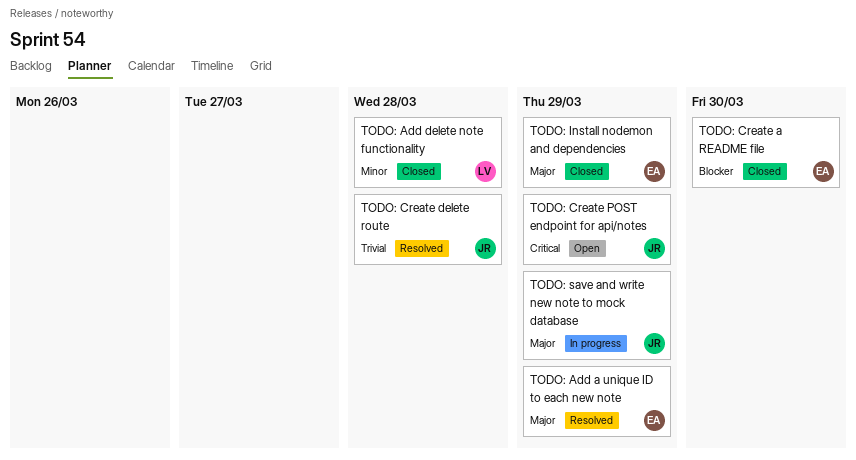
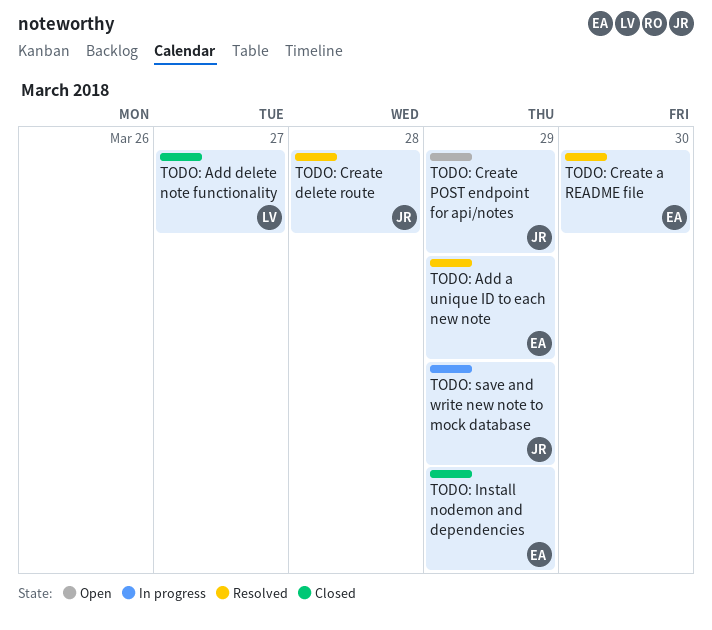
TODO: Add delete note functionality, due: Mar 28 -> Mar 27
TODO: Create a README file, status: Closed -> Resolved

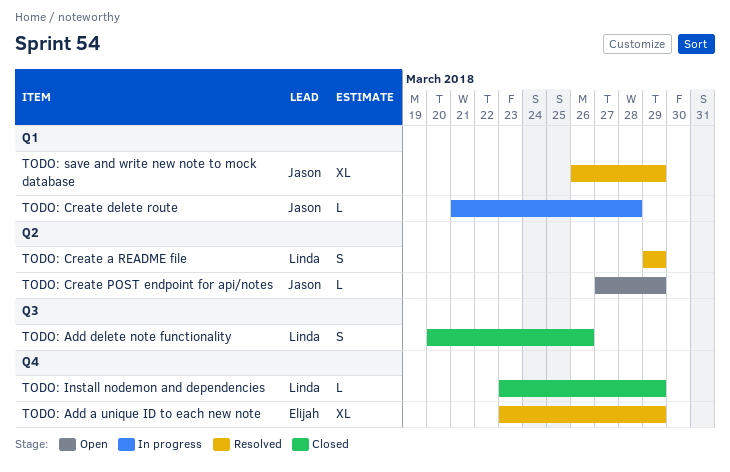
TODO: Add delete note functionality, due: Mar 27 -> Mar 26
TODO: Create a README file, owner: Elijah -> Linda
TODO: Create a README file, due: Mar 30 -> Mar 29
TODO: Create delete route, status: Resolved -> In progress
TODO: Install nodemon and dependencies, owner: Elijah -> Linda
TODO: save and write new note to mock database, status: In progress -> Resolved

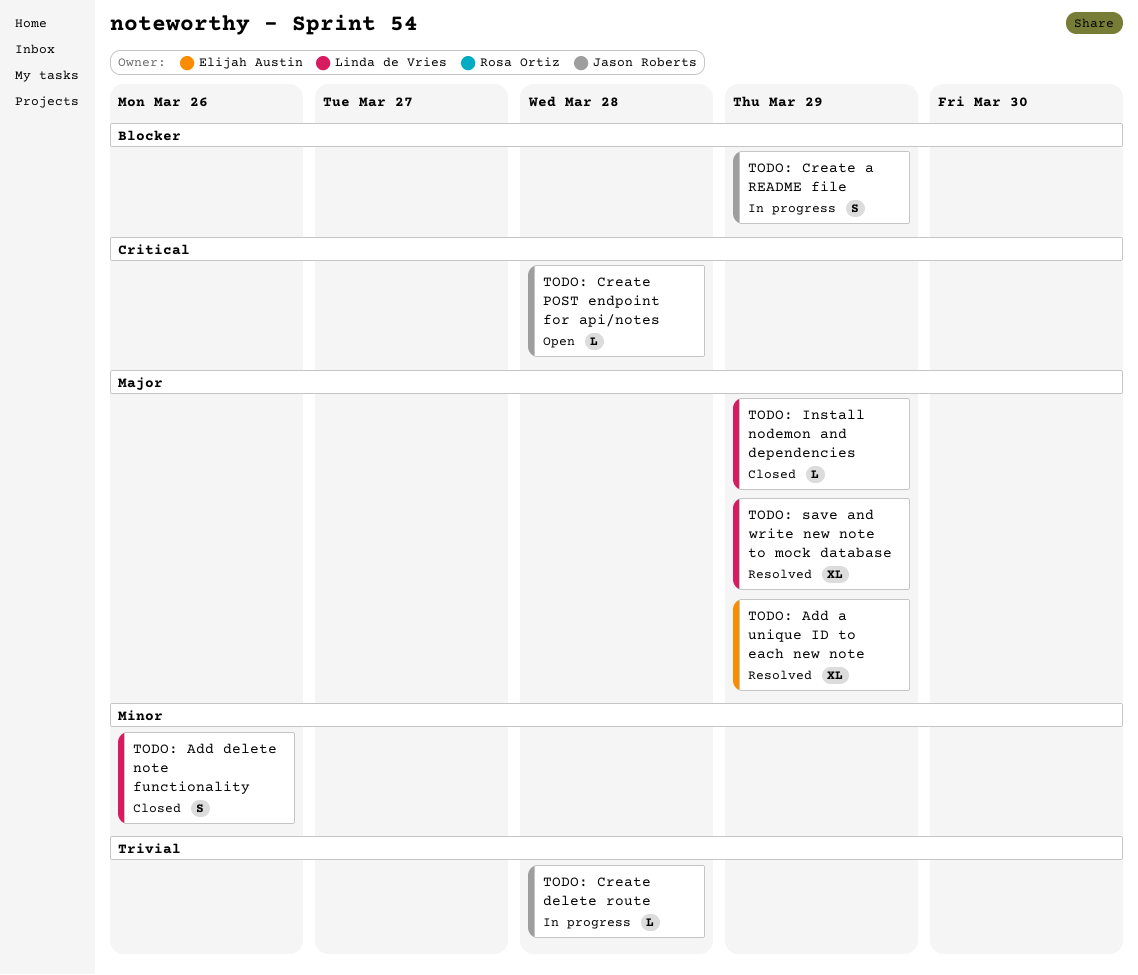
TODO: Create a README file, status: Resolved -> In progress
TODO: Create a README file, owner: Linda de Vries -> Jason Roberts
TODO: Create POST endpoint for api/notes, due: Mar 29 -> Mar 28
TODO: save and write new note to mock database, owner: Jason Roberts -> Linda de Vries

